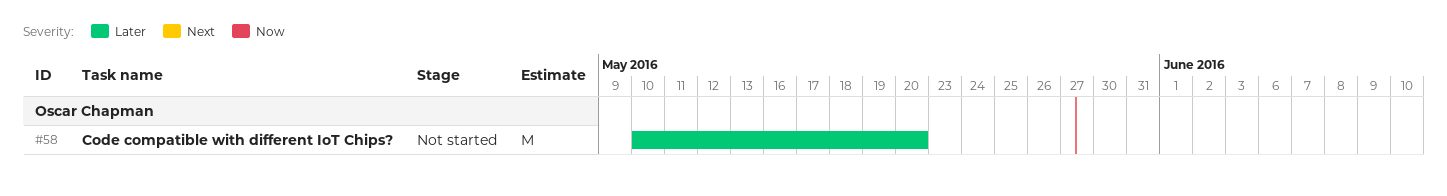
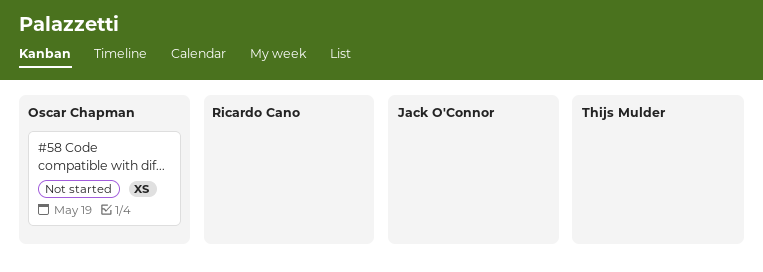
#58, estimate: M -> XS
#58, due: May 20 -> May 19

